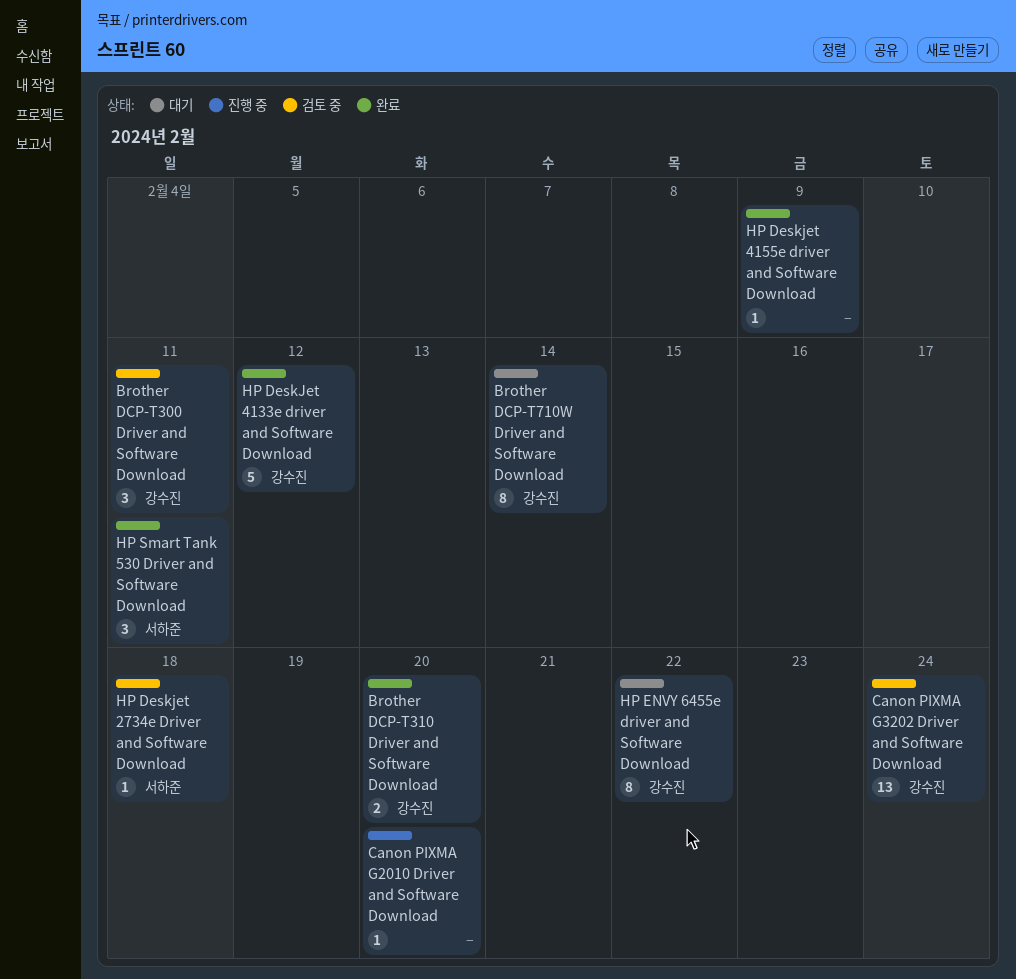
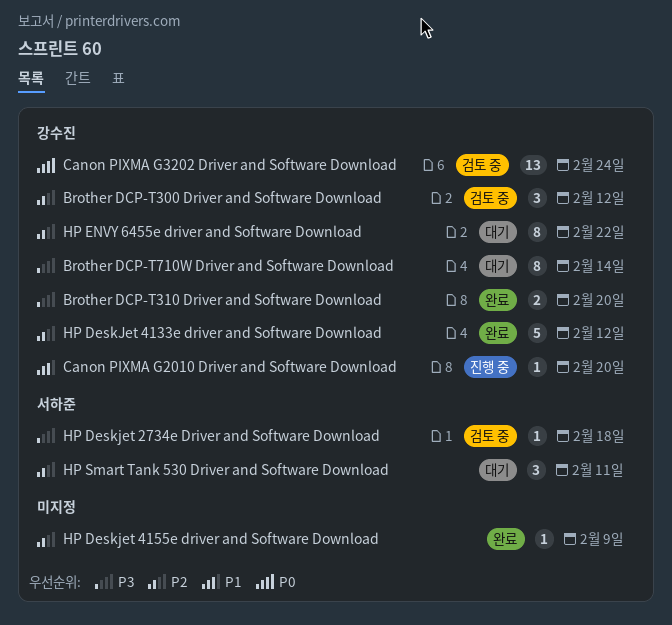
Brother DCP-T300 Driver and Software Download, due: Feb 11 -> Feb 12
Canon PIXMA G2010 Driver and Software Download, owner: none -> 강수진
HP Smart Tank 530 Driver and Software Download, status: 완료 -> 대기

